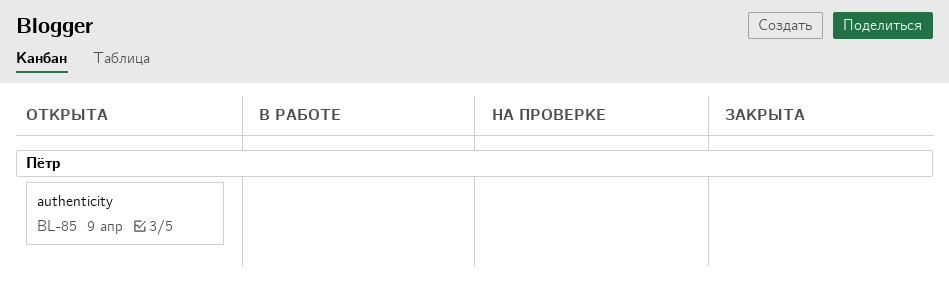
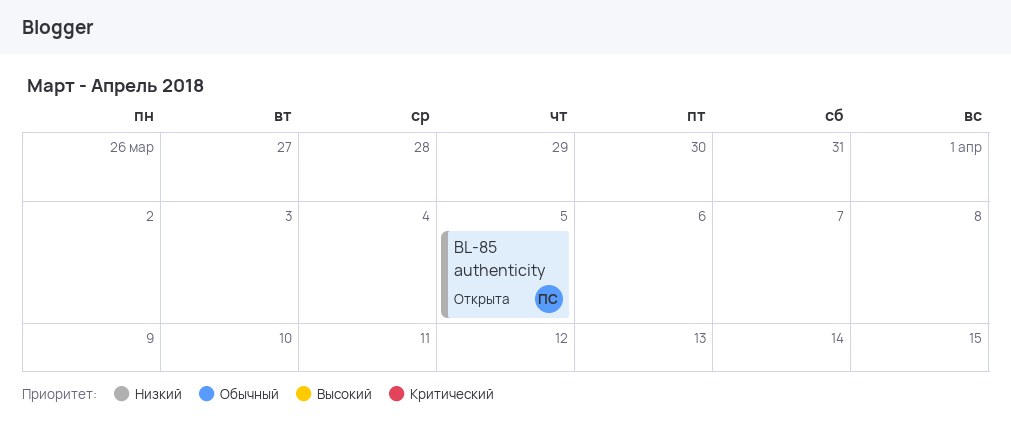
BL-85, due: Apr 9 -> Apr 5

